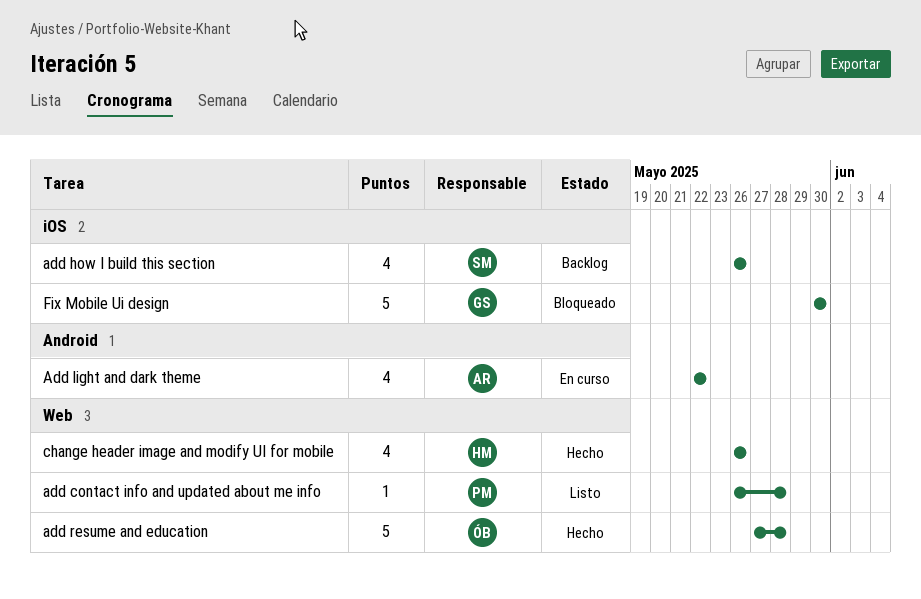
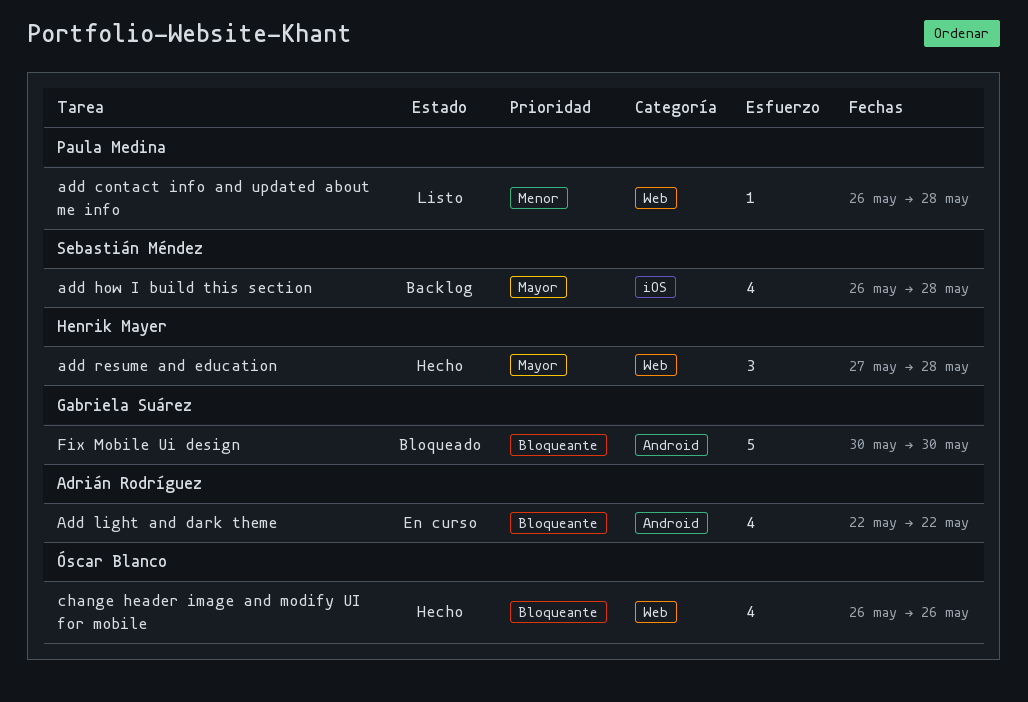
add how I build this section, due: May 26 -> May 28
add resume and education, owner: Óscar Blanco -> Henrik Mayer
add resume and education, estimate: 5 -> 3
change header image and modify UI for mobile, owner: Henrik Mayer -> Óscar Blanco
Fix Mobile Ui design, label: iOS -> Android

